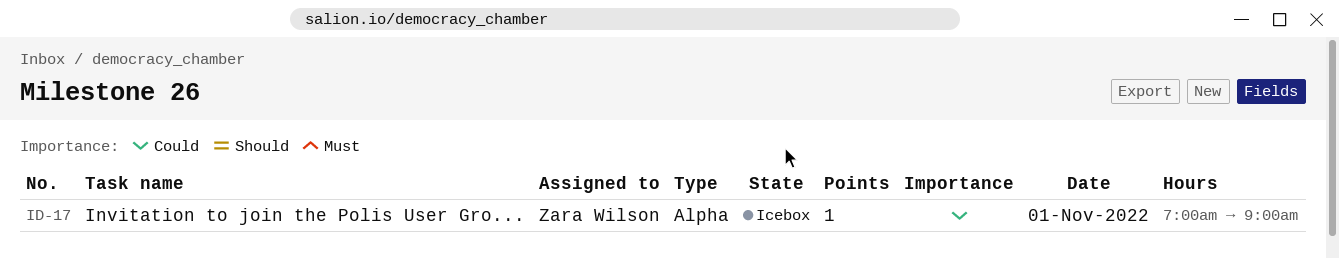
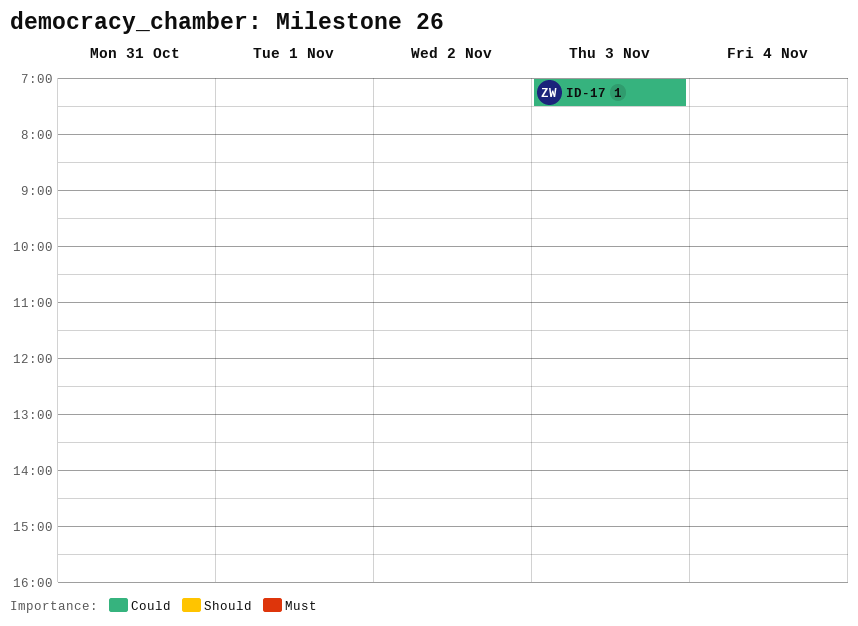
ID-17, day: Nov 1 -> Nov 3
ID-17, ends: 09:00 -> 07:30

